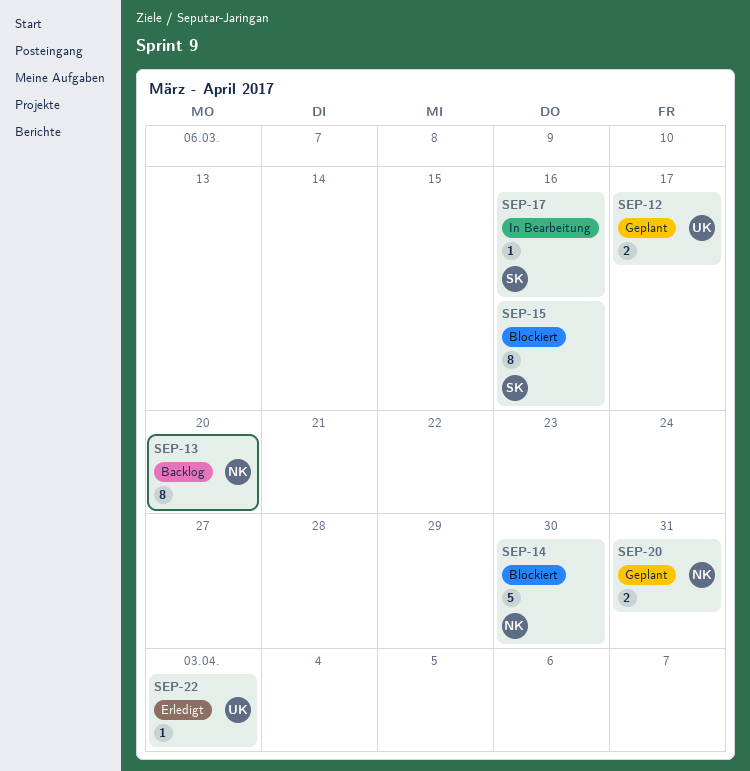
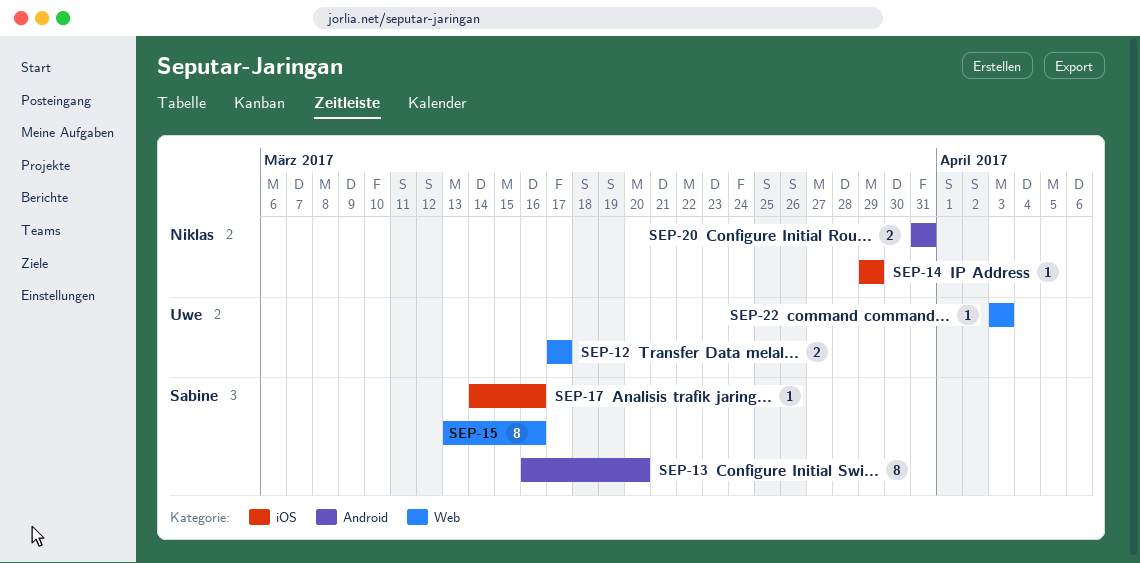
SEP-13, owner: Niklas -> Sabine
SEP-14, estimate: 5 -> 1
SEP-14, due: Mar 30 -> Mar 29

